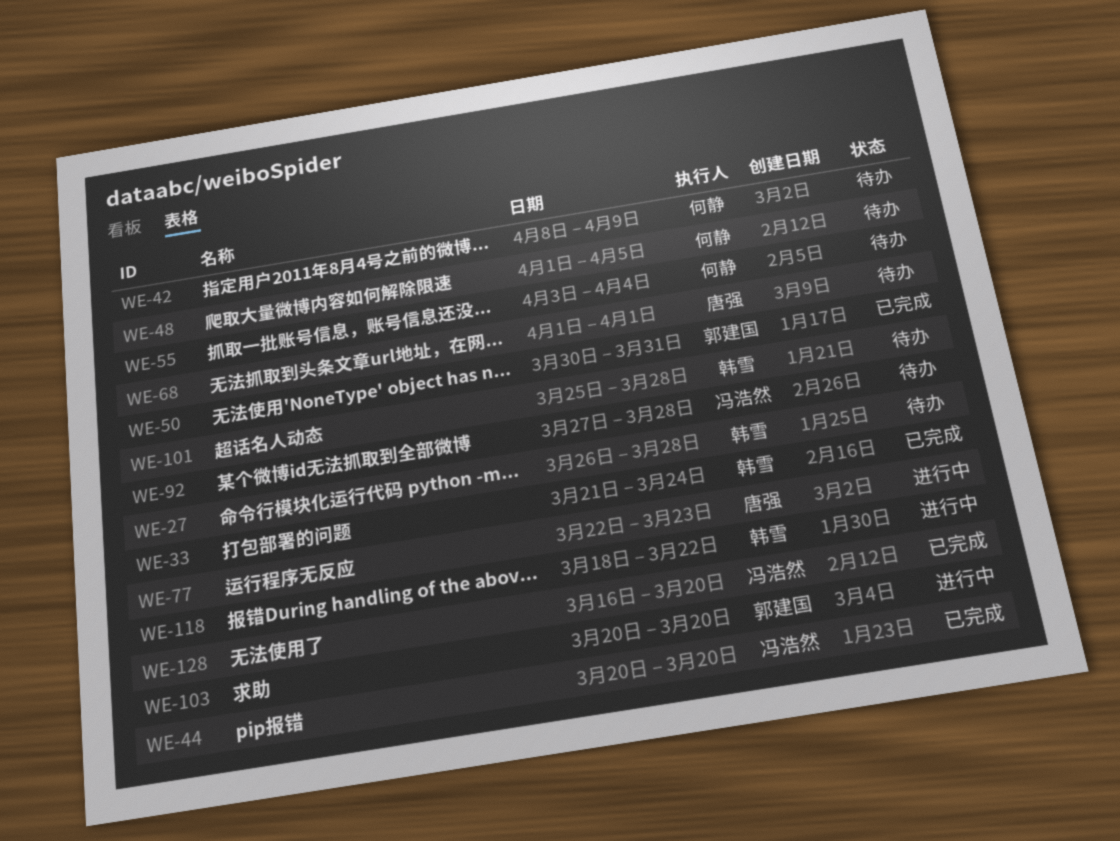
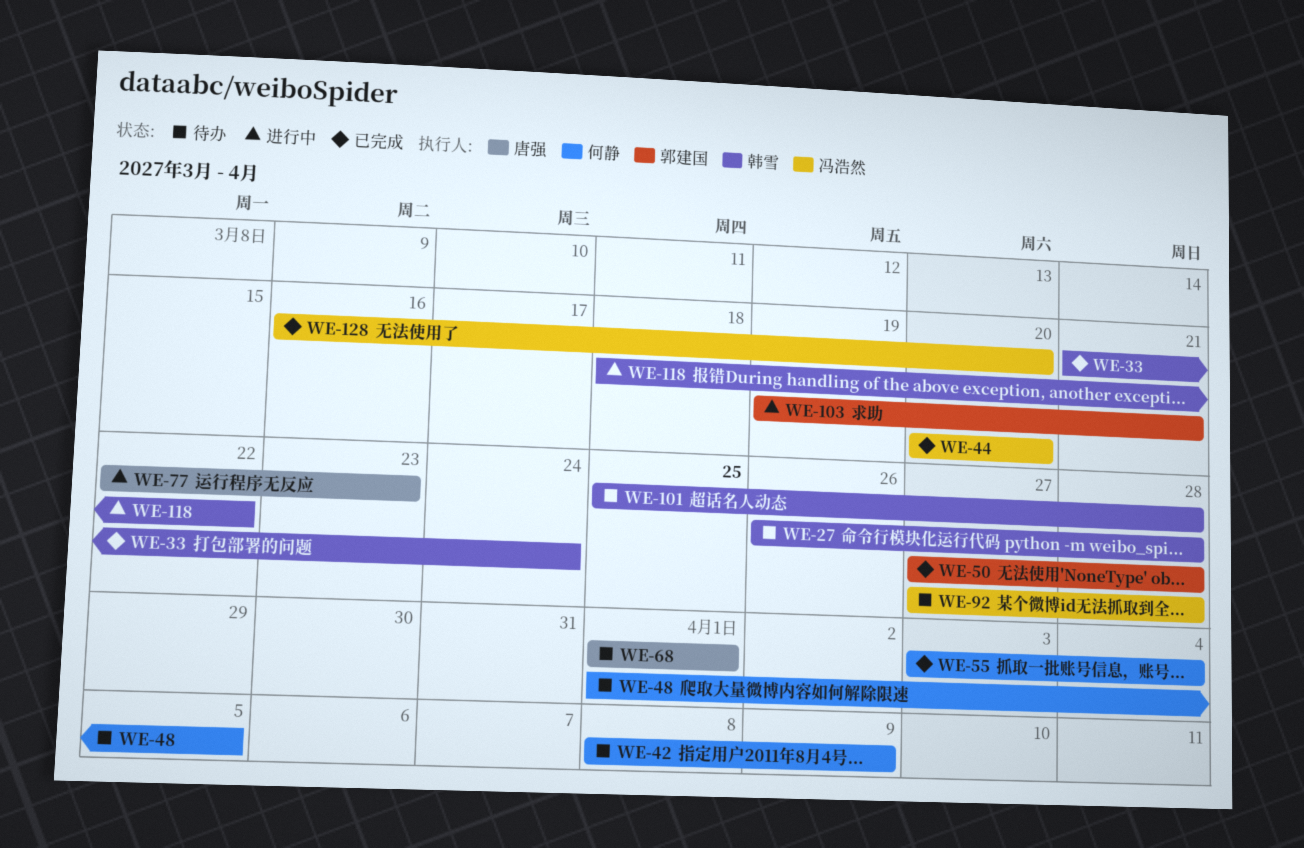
WE-50, start: Mar 30 -> Mar 27
WE-50, due: Mar 31 -> Mar 28
WE-55, status: 待办 -> 已完成
WE-103, start: Mar 20 -> Mar 19
WE-103, due: Mar 20 -> Mar 21

